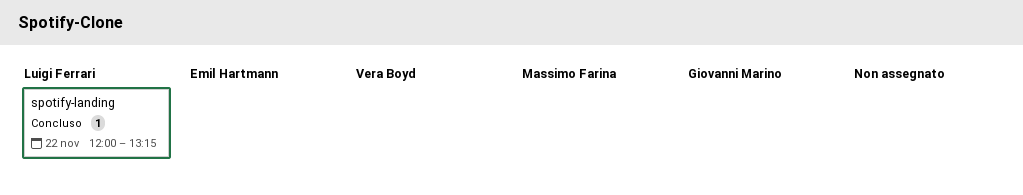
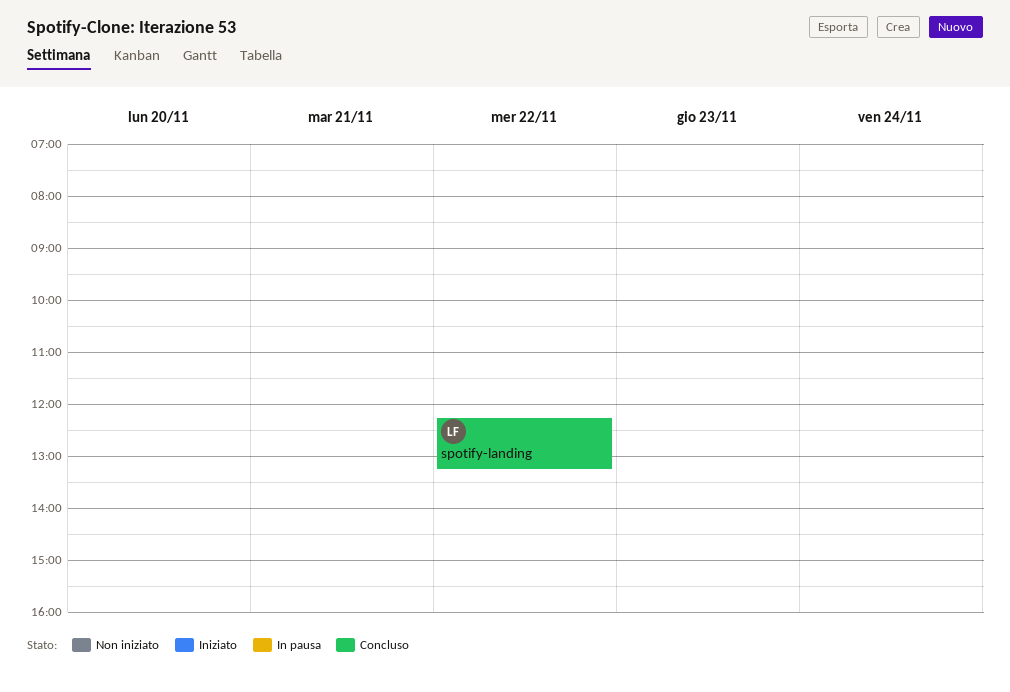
spotify-landing, begins: 12:00 -> 12:15

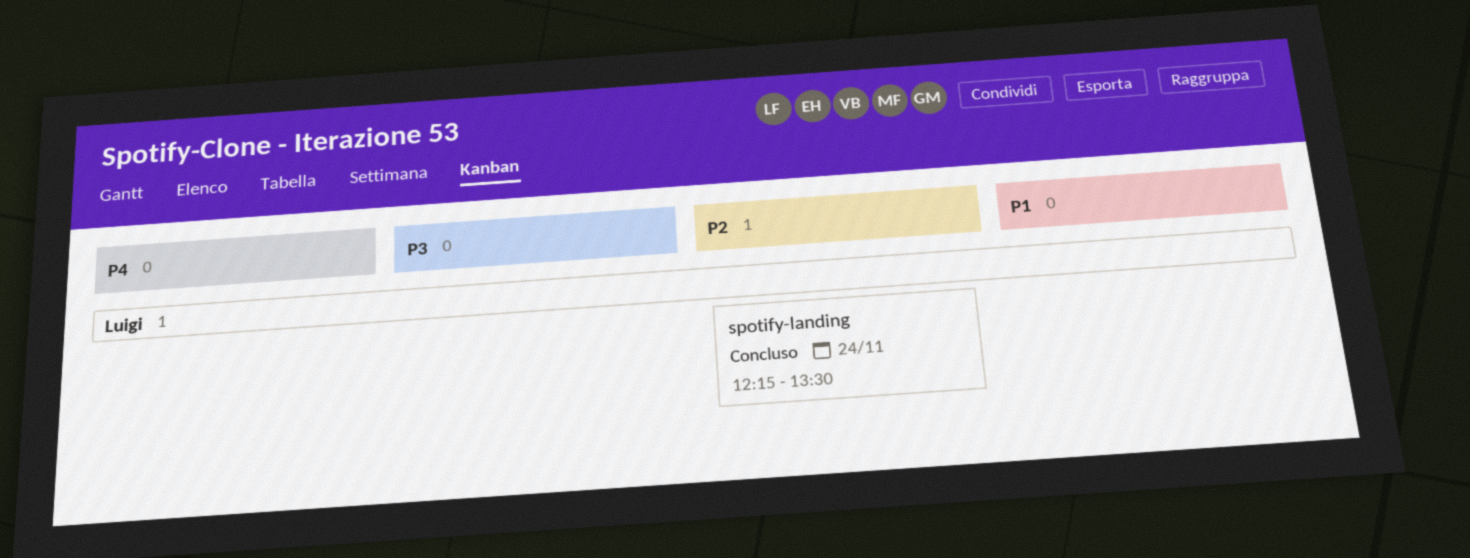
spotify-landing, day: Nov 22 -> Nov 24
spotify-landing, ends: 13:15 -> 13:30

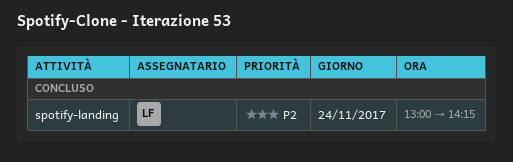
spotify-landing, begins: 12:15 -> 13:00
spotify-landing, ends: 13:30 -> 14:15

